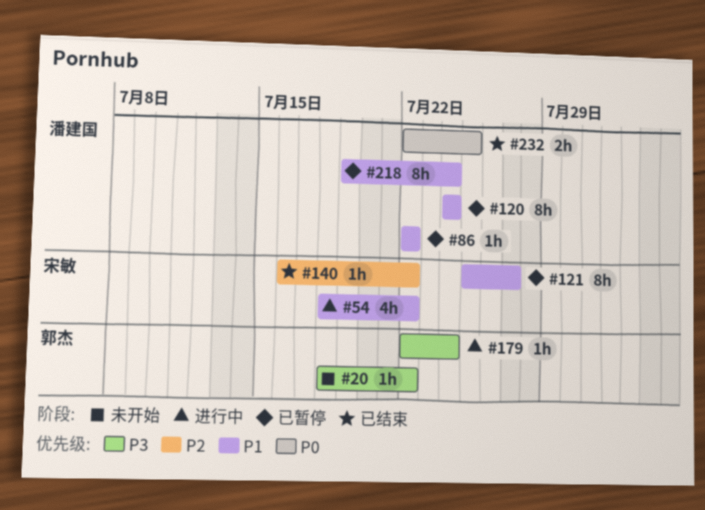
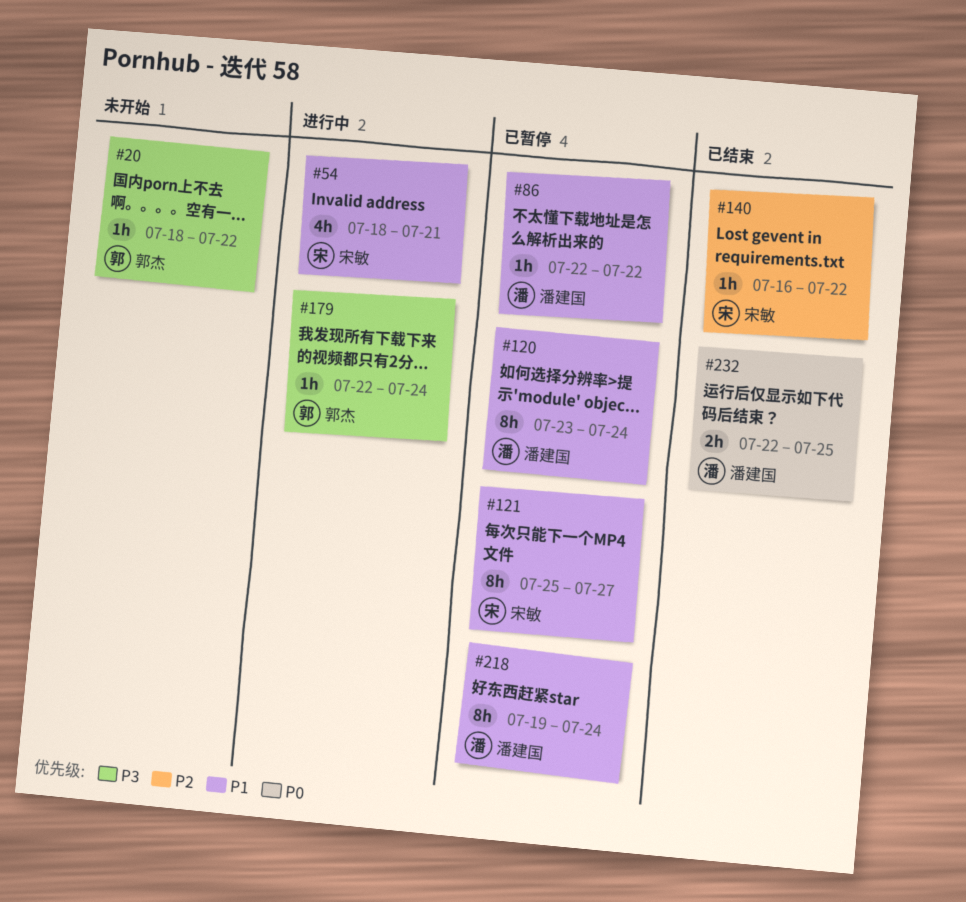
#54, due: Jul 22 -> Jul 21
#120, start: Jul 24 -> Jul 23

